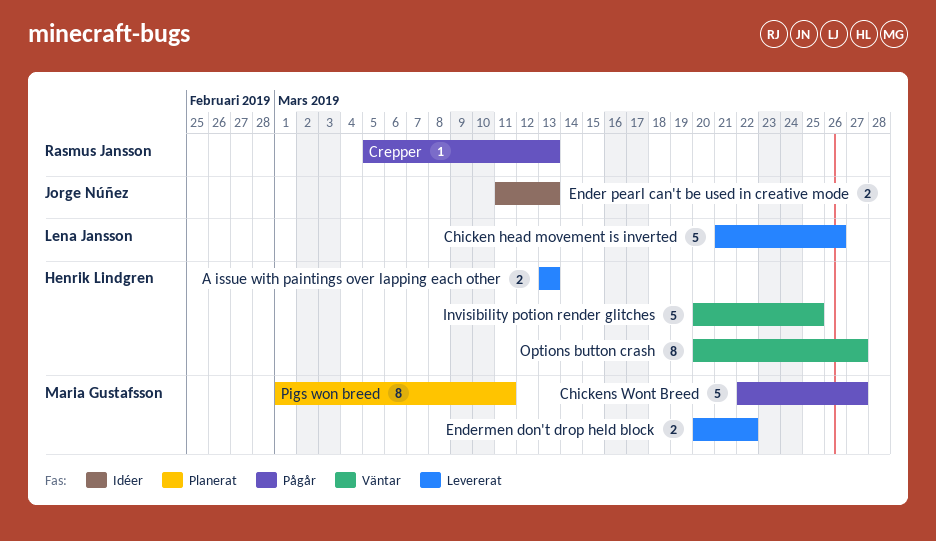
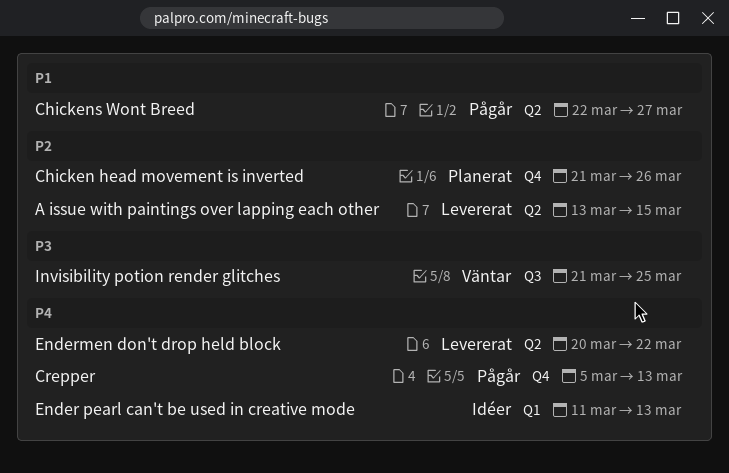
A issue with paintings over lapping each other, due: Mar 13 -> Mar 15
Chicken head movement is inverted, status: Levererat -> Planerat
Invisibility potion render glitches, start: Mar 20 -> Mar 21
Options button crash: present -> none
Pigs won breed: present -> none

